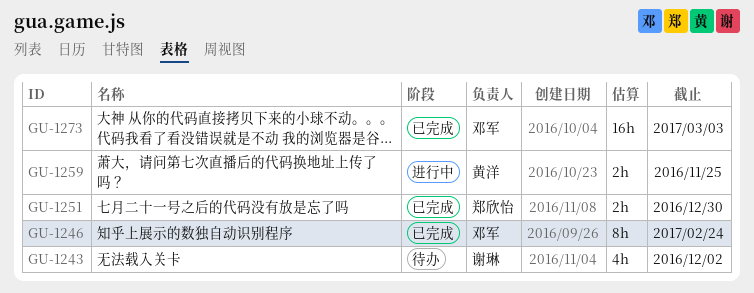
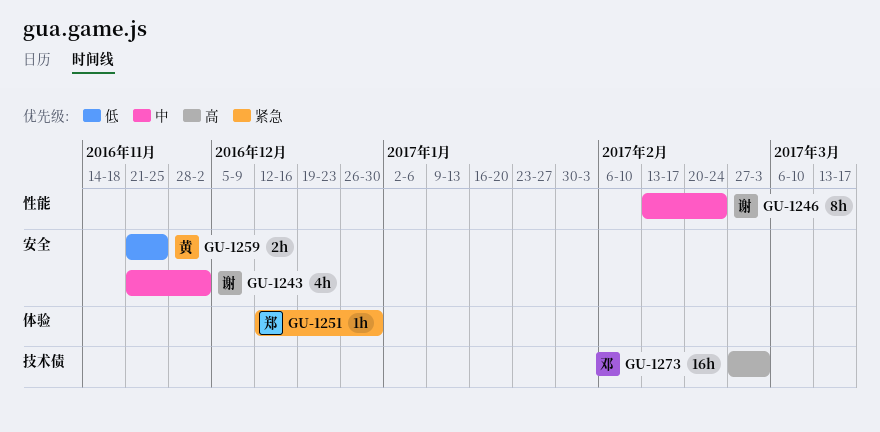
GU-1246, owner: 邓军 -> 谢琳
GU-1251, estimate: 2h -> 1h

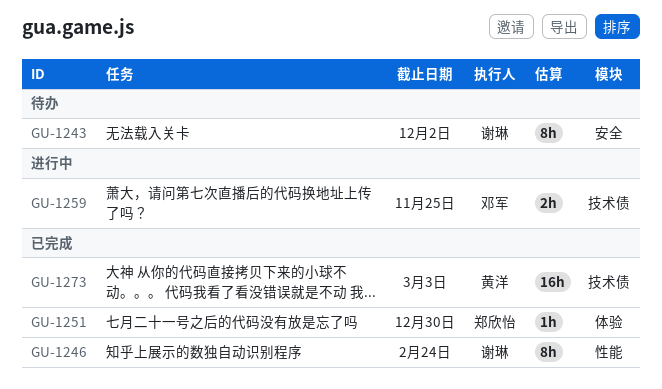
GU-1243, estimate: 4h -> 8h
GU-1259, owner: 黄洋 -> 邓军
GU-1259, label: 安全 -> 技术债
GU-1273, owner: 邓军 -> 黄洋

